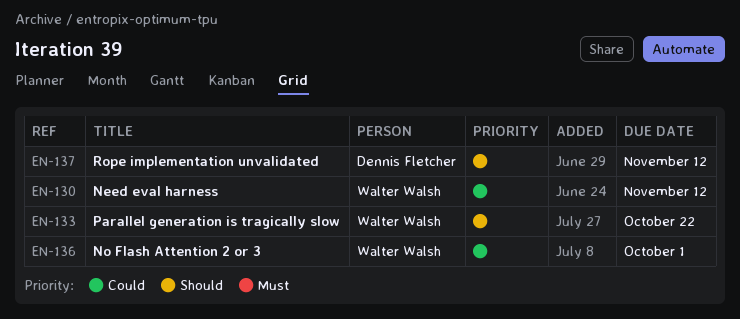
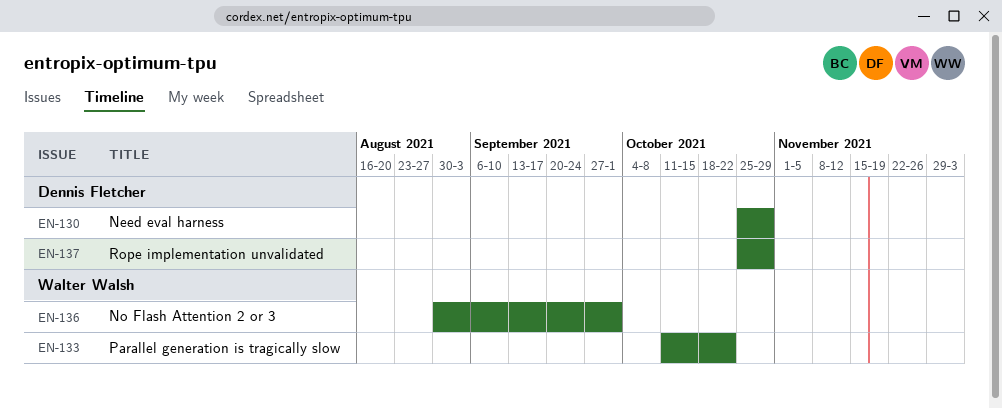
EN-130, owner: Walter Walsh -> Dennis Fletcher
EN-130, due: Nov 12 -> Oct 29
EN-137, due: Nov 12 -> Oct 29

